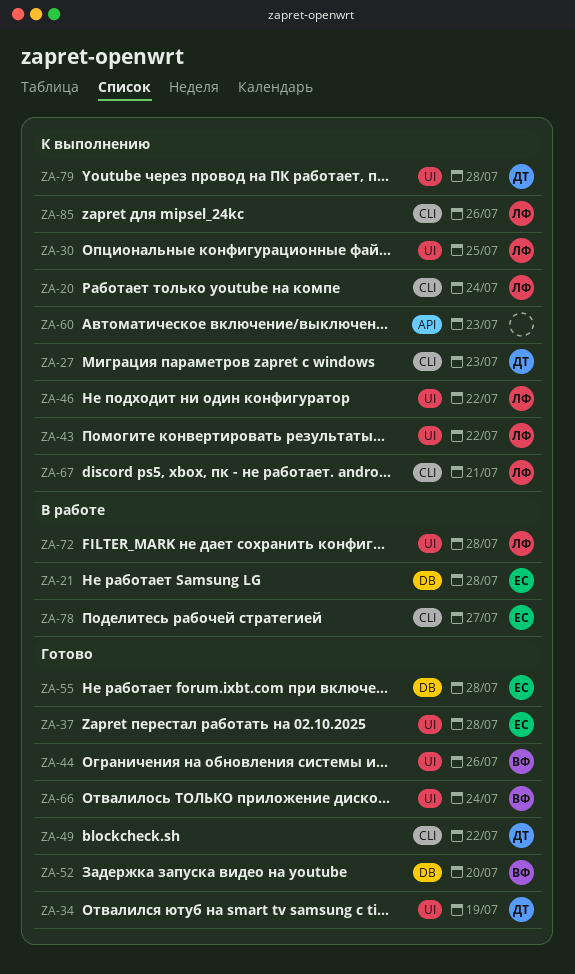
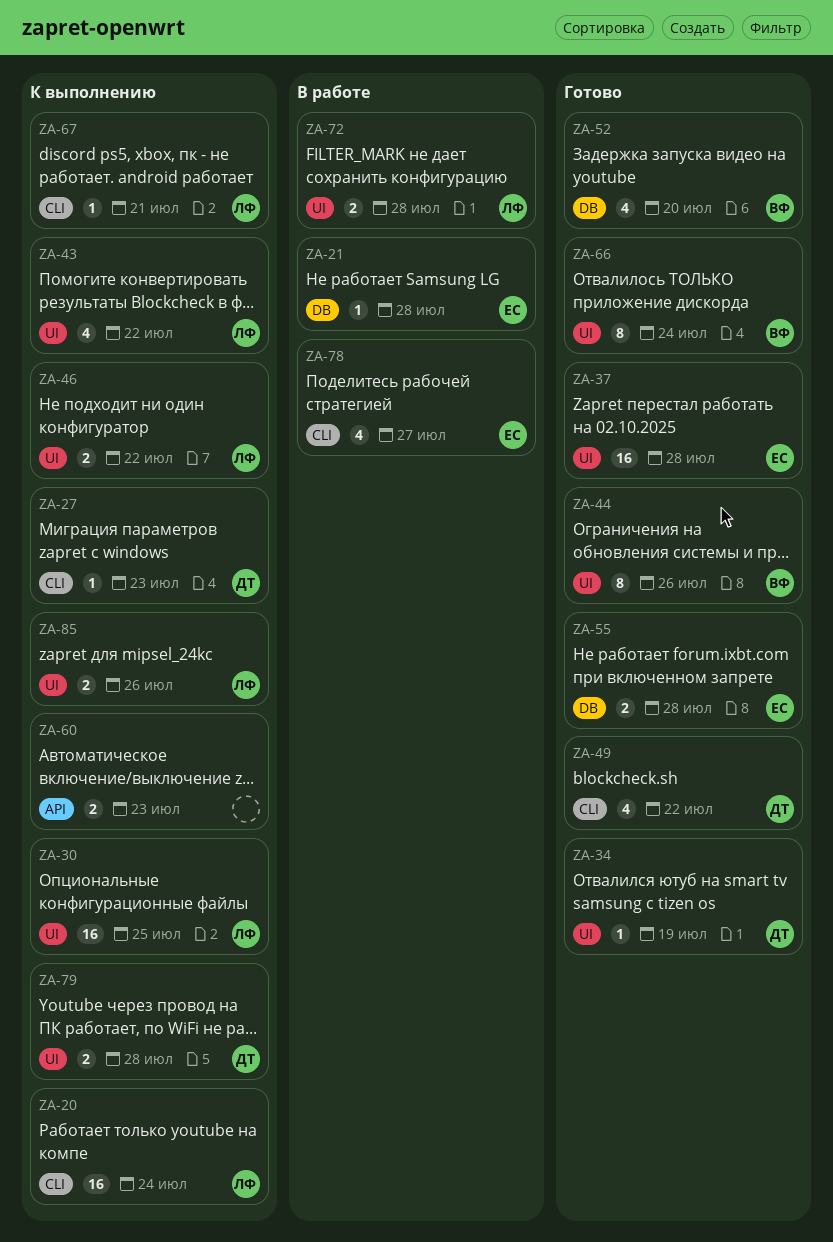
ZA-85, label: CLI -> UI

